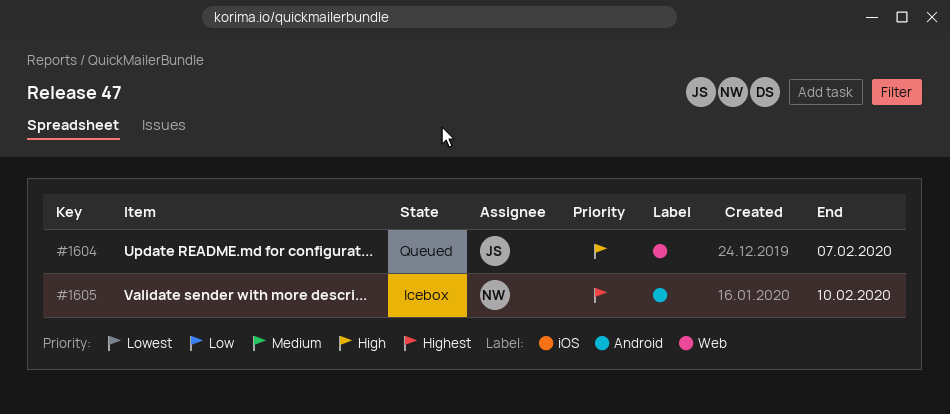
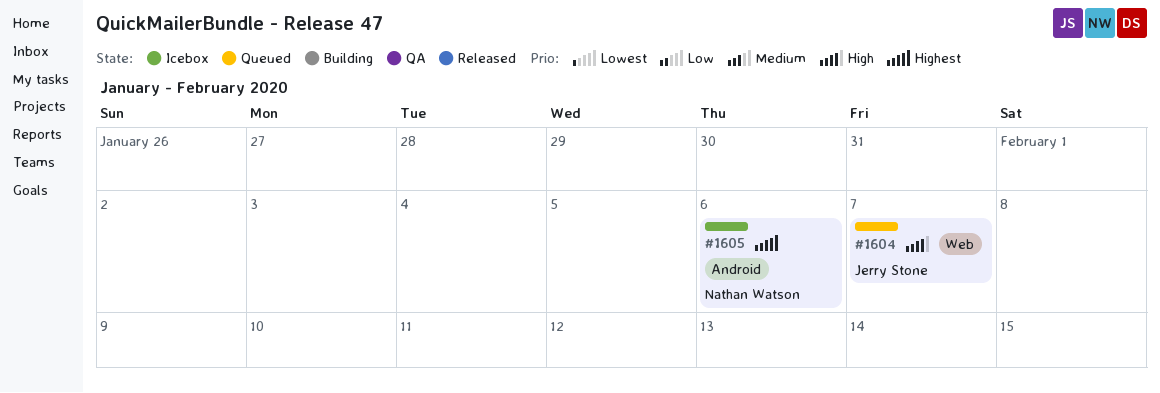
#1605, due: Feb 10 -> Feb 6

